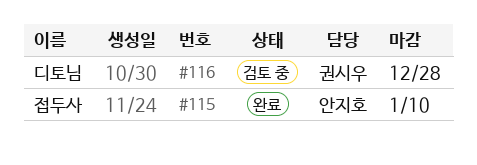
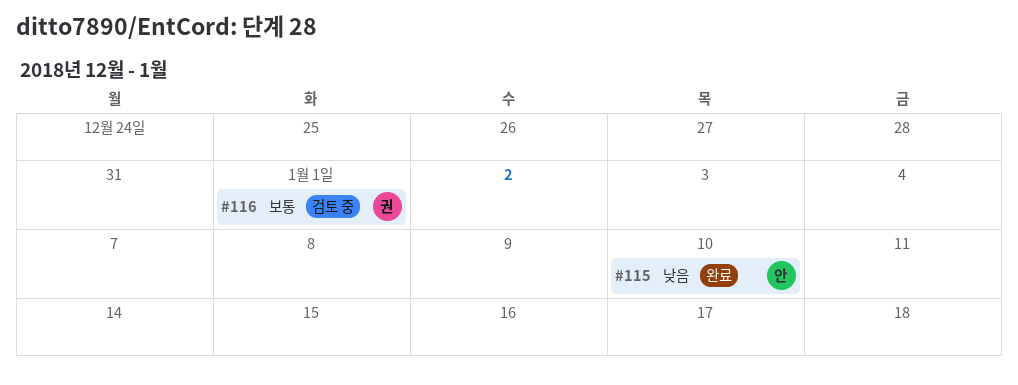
#116, due: Dec 28 -> Jan 1

